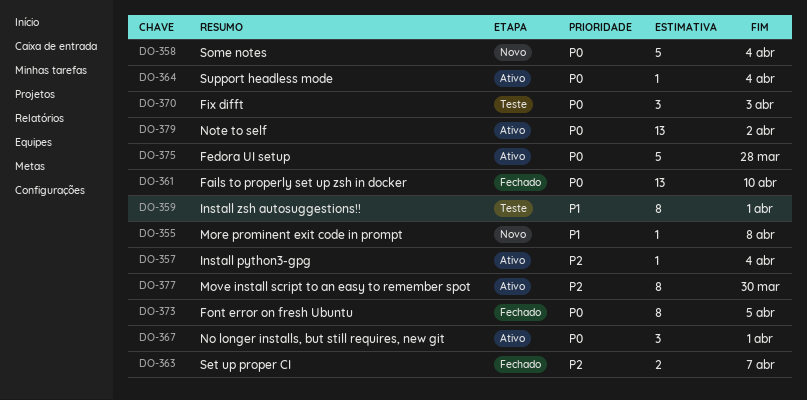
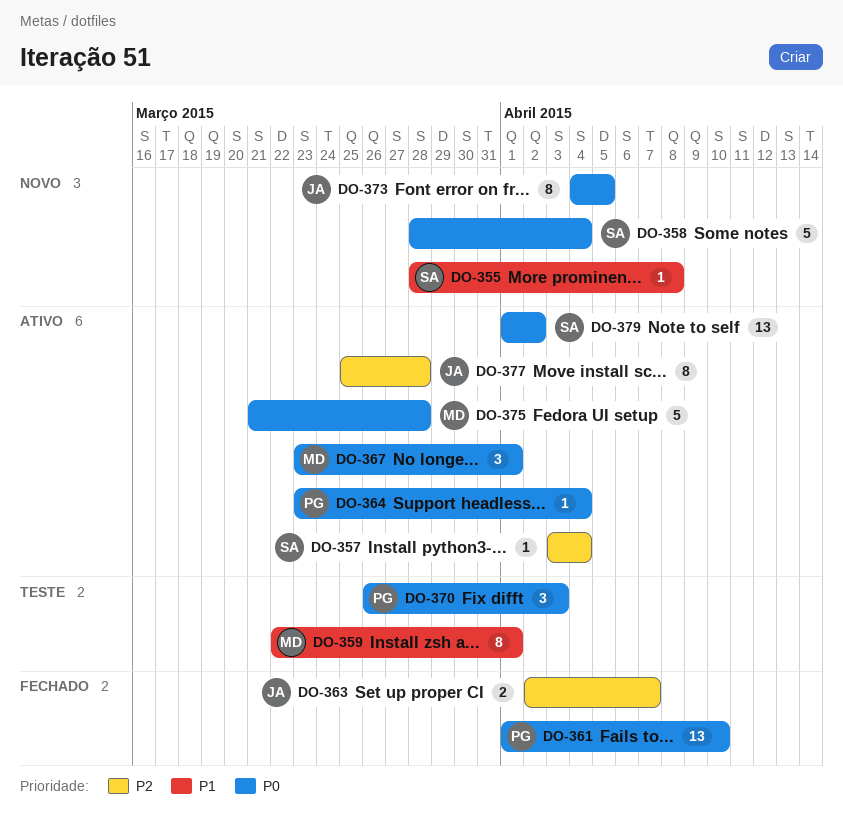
DO-373, status: Fechado -> Novo
DO-377, due: Mar 30 -> Mar 28

